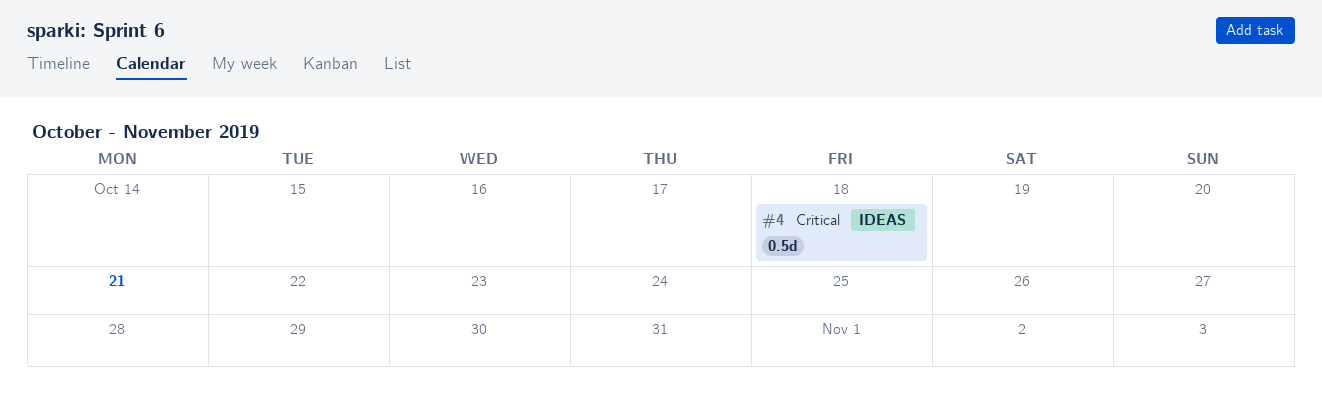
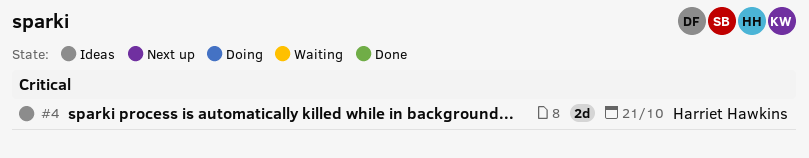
#4, estimate: 0.5d -> 2d
#4, due: Oct 18 -> Oct 21

